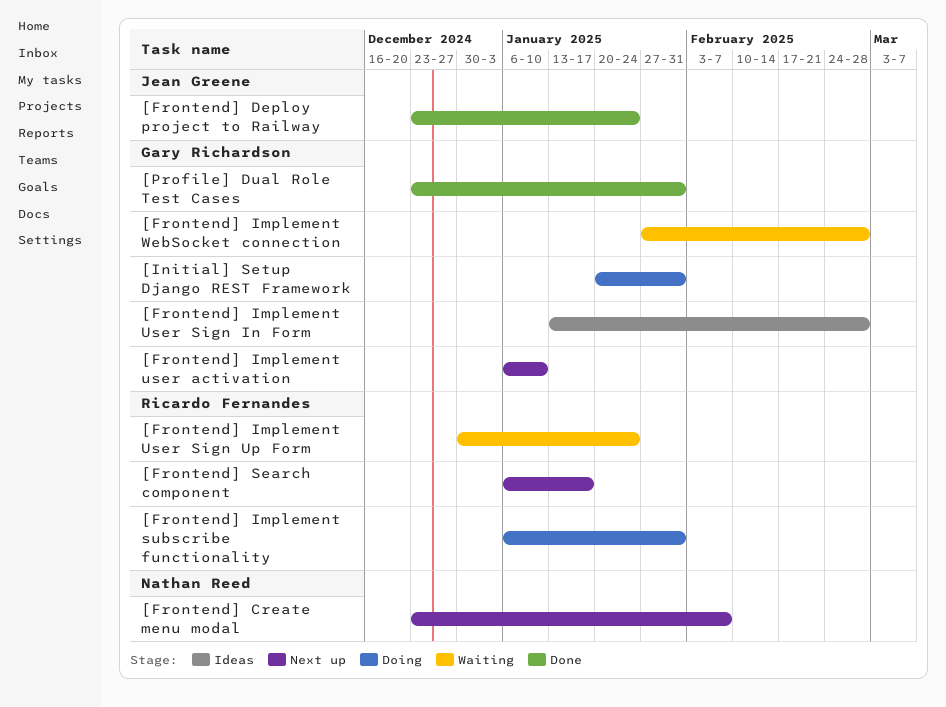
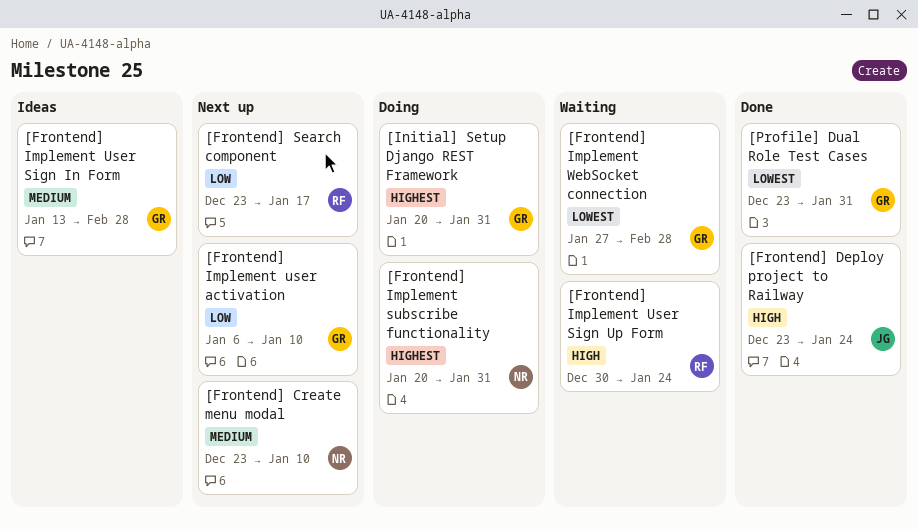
[Frontend] Create menu modal, due: Feb 7 -> Jan 10
[Frontend] Implement subscribe functionality, owner: Ricardo Fernandes -> Nathan Reed
[Frontend] Implement subscribe functionality, start: Jan 6 -> Jan 20
[Frontend] Search component, start: Jan 6 -> Dec 23

